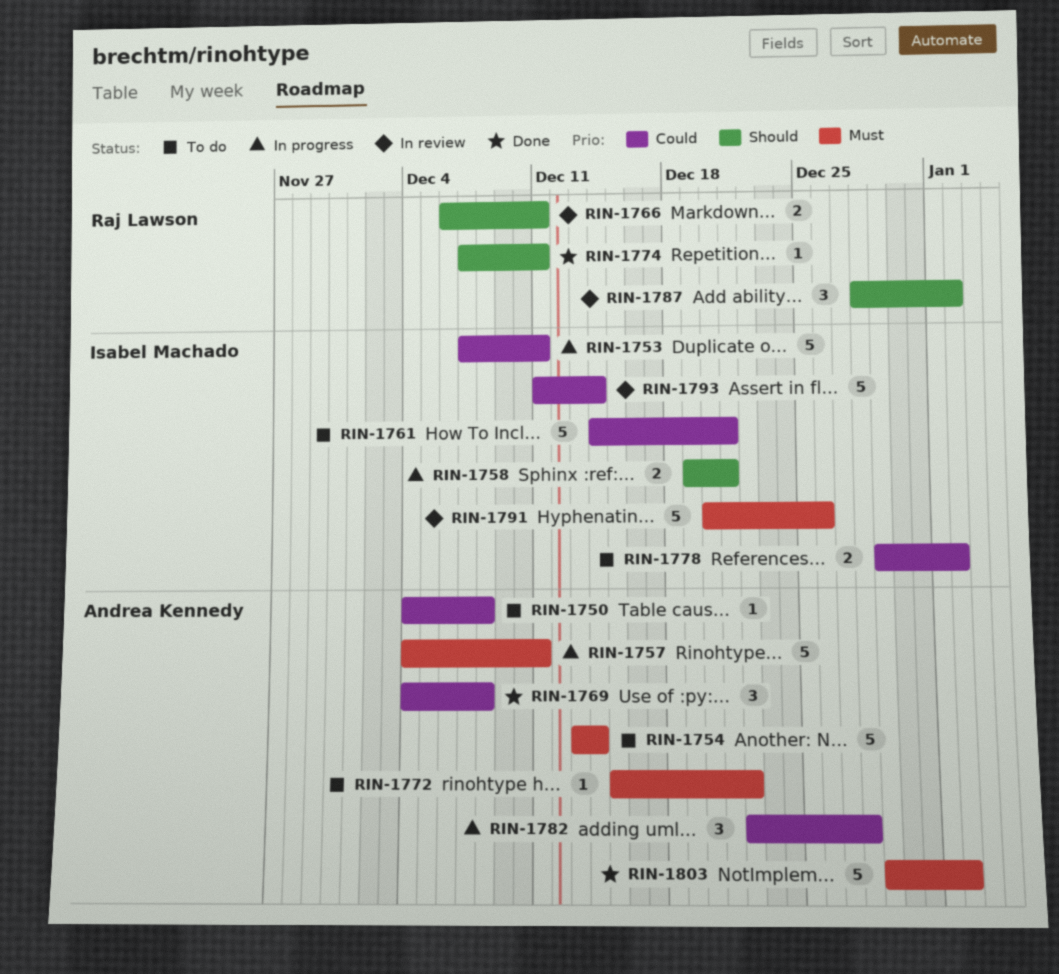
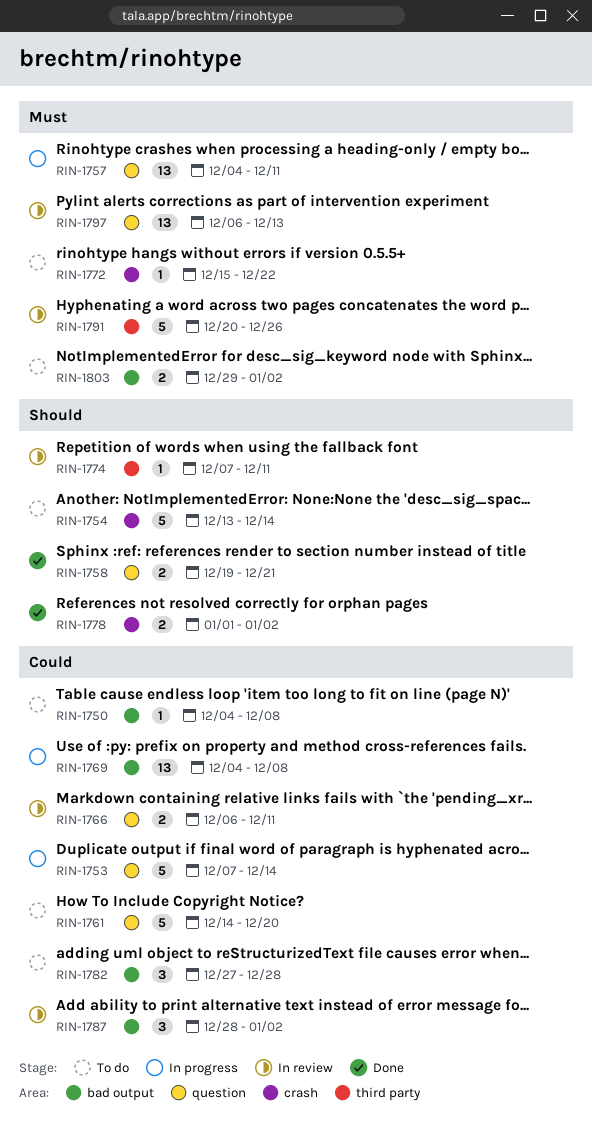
RIN-1753, due: Dec 11 -> Dec 14
RIN-1754, priority: Must -> Should
RIN-1757, estimate: 5 -> 13
RIN-1758, status: In progress -> Done
RIN-1761, due: Dec 21 -> Dec 20
RIN-1766, priority: Should -> Could
RIN-1769, status: Done -> In progress
RIN-1769, estimate: 3 -> 13
RIN-1774, status: Done -> In review
RIN-1778, status: To do -> Done
RIN-1778, priority: Could -> Should
RIN-1778, start: Dec 29 -> Jan 1
RIN-1782, status: In progress -> To do
RIN-1782, start: Dec 22 -> Dec 27
RIN-1787, priority: Should -> Could
RIN-1793: present -> none
RIN-1797: none -> present
RIN-1803, status: Done -> To do
RIN-1803, estimate: 5 -> 2

